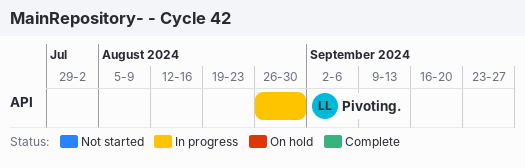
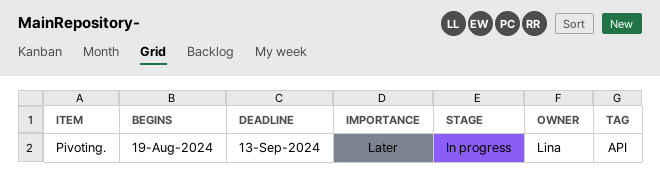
Pivoting., start: Aug 26 -> Aug 19
Pivoting., due: Aug 30 -> Sep 13

